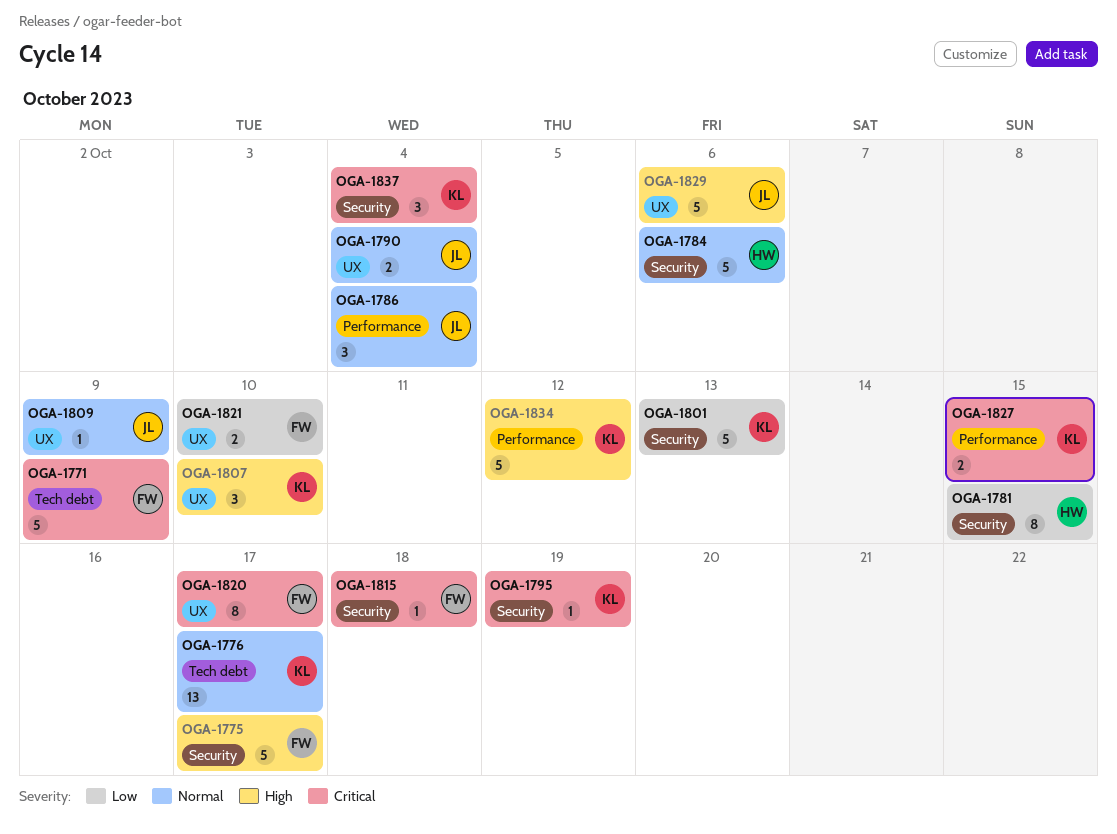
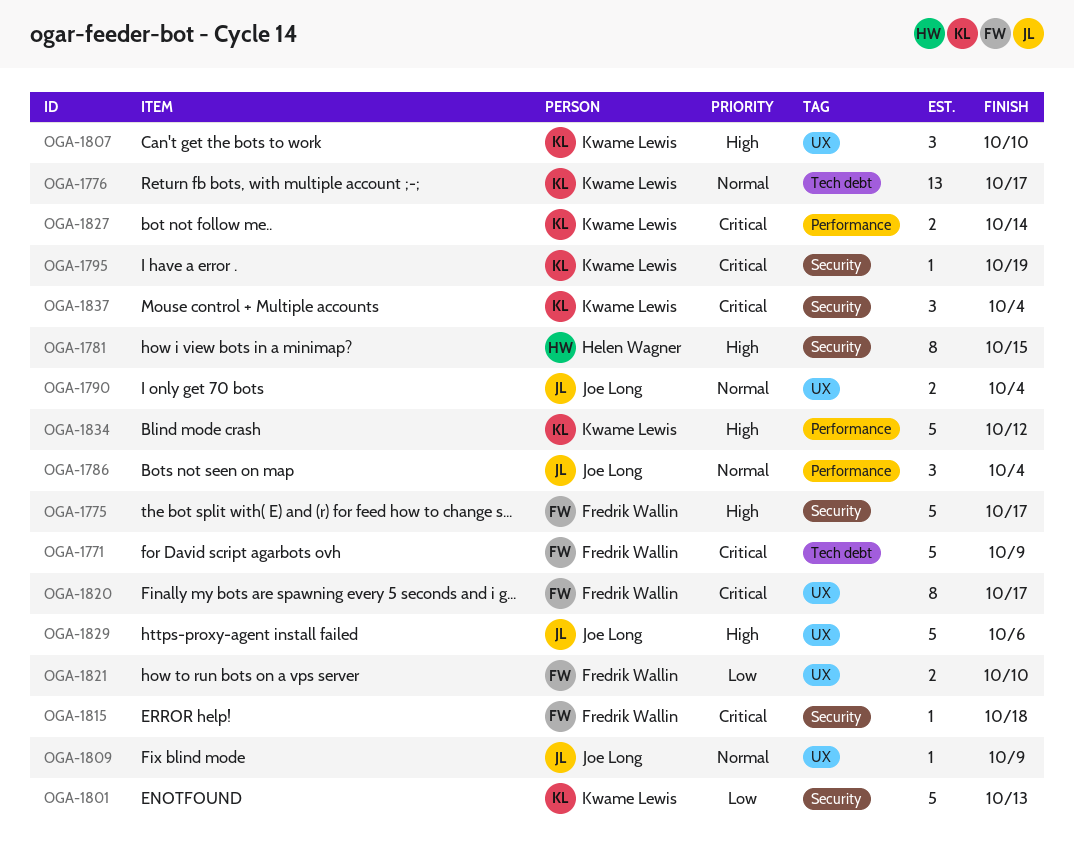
OGA-1781, priority: Low -> High
OGA-1784: present -> none
OGA-1827, due: Oct 15 -> Oct 14

